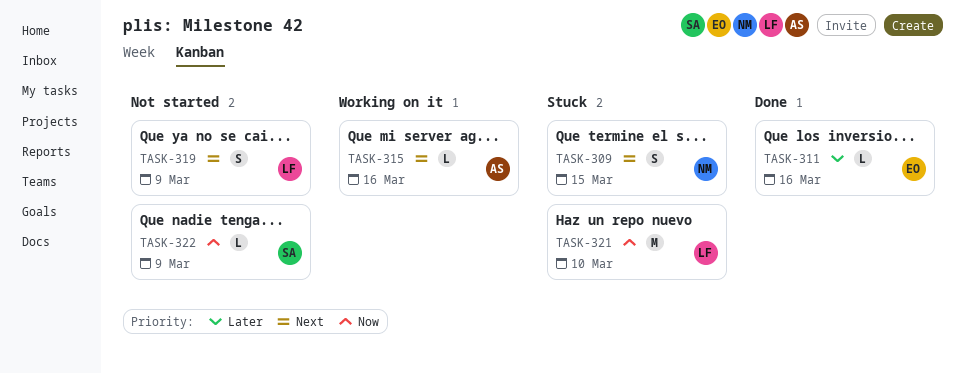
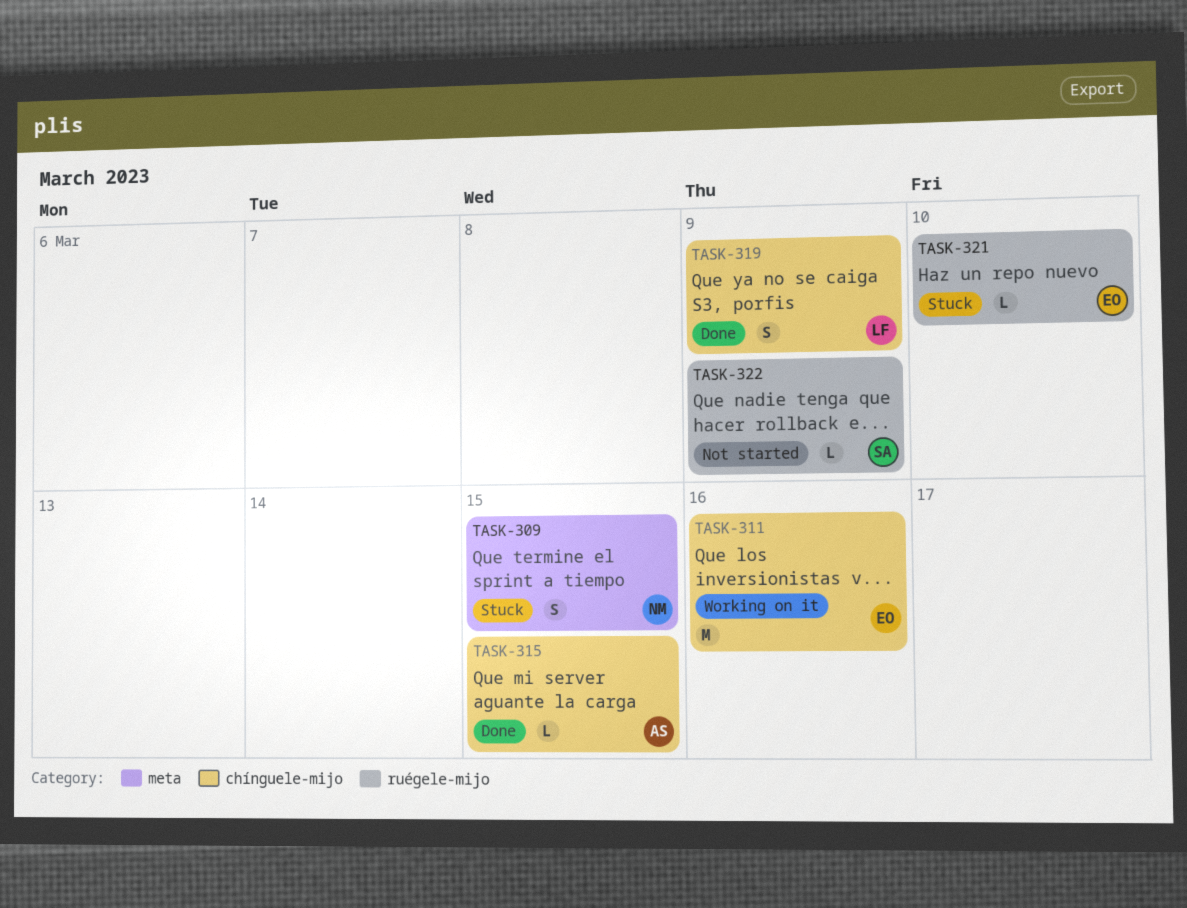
TASK-311, status: Done -> Working on it
TASK-311, estimate: L -> M
TASK-315, status: Working on it -> Done
TASK-315, due: Mar 16 -> Mar 15
TASK-319, status: Not started -> Done
TASK-321, owner: LF -> EO
TASK-321, estimate: M -> L

